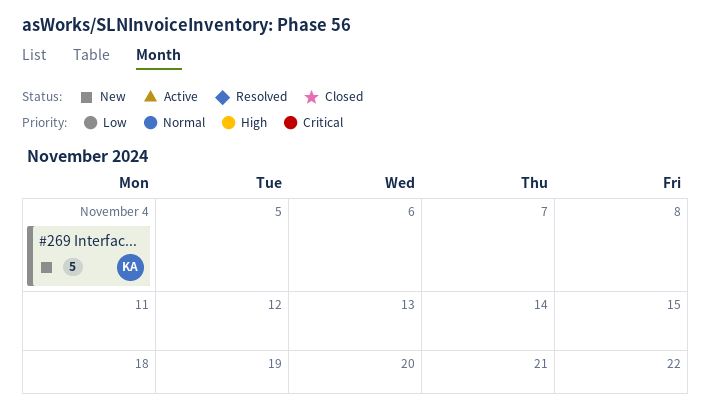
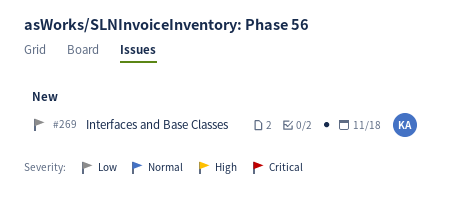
#269, estimate: 5 -> 1
#269, due: Nov 4 -> Nov 18

